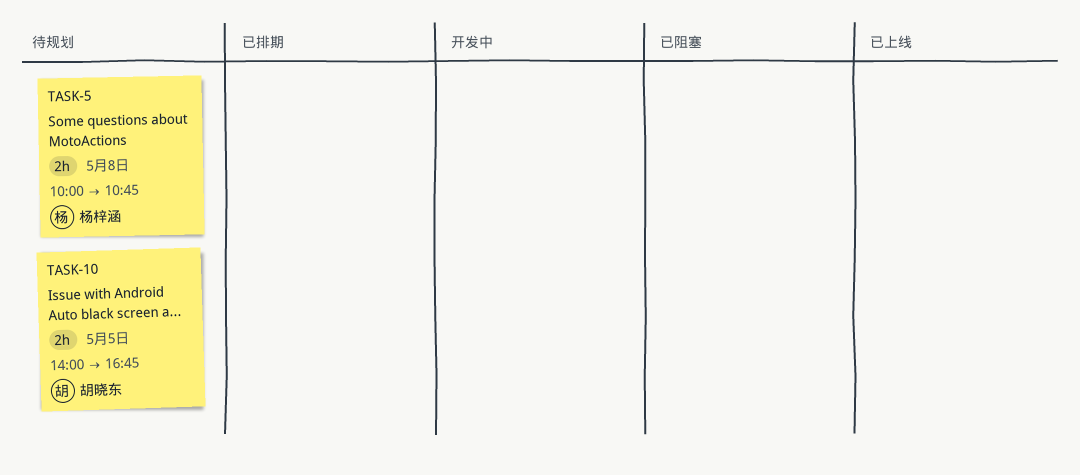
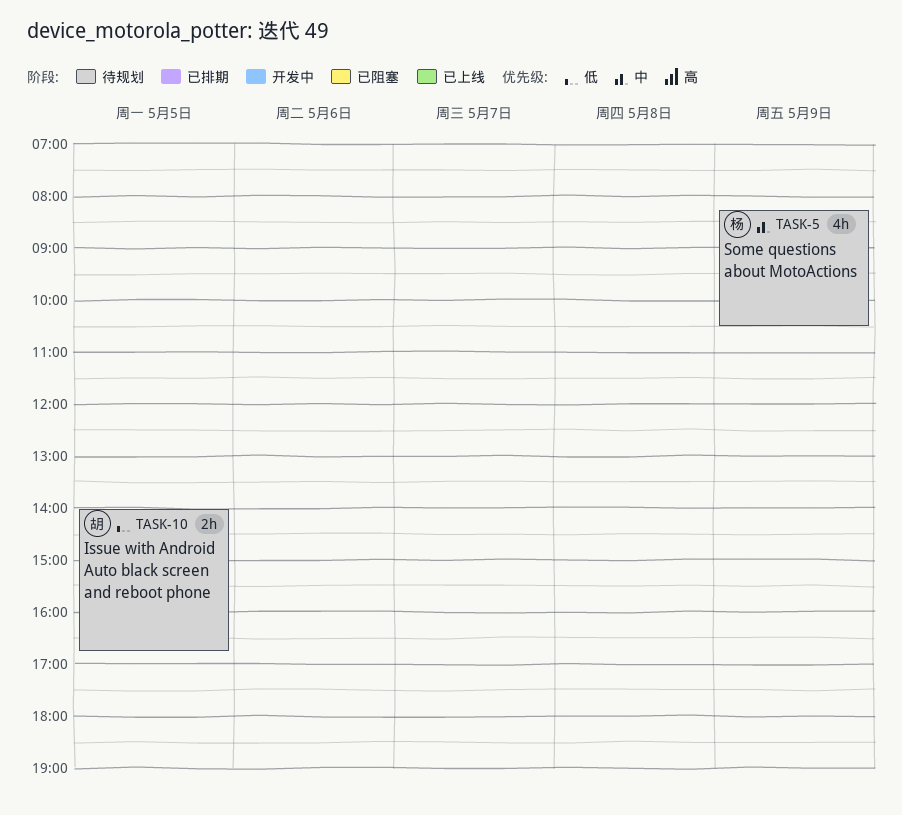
TASK-5, estimate: 2h -> 4h
TASK-5, day: May 8 -> May 9
TASK-5, begins: 10:00 -> 08:15
TASK-5, ends: 10:45 -> 10:30

